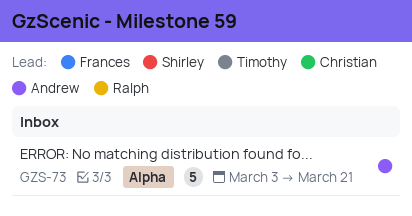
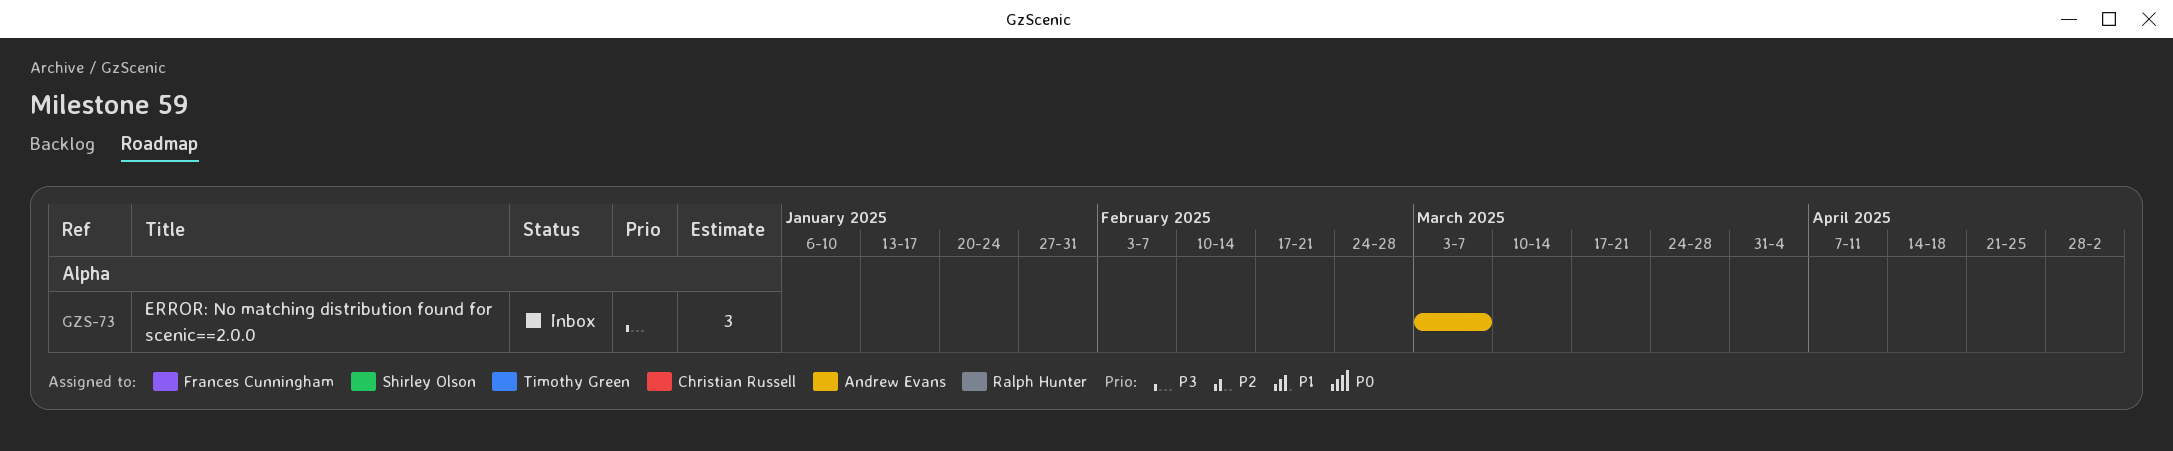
GZS-73, estimate: 5 -> 3
GZS-73, due: Mar 21 -> Mar 7

